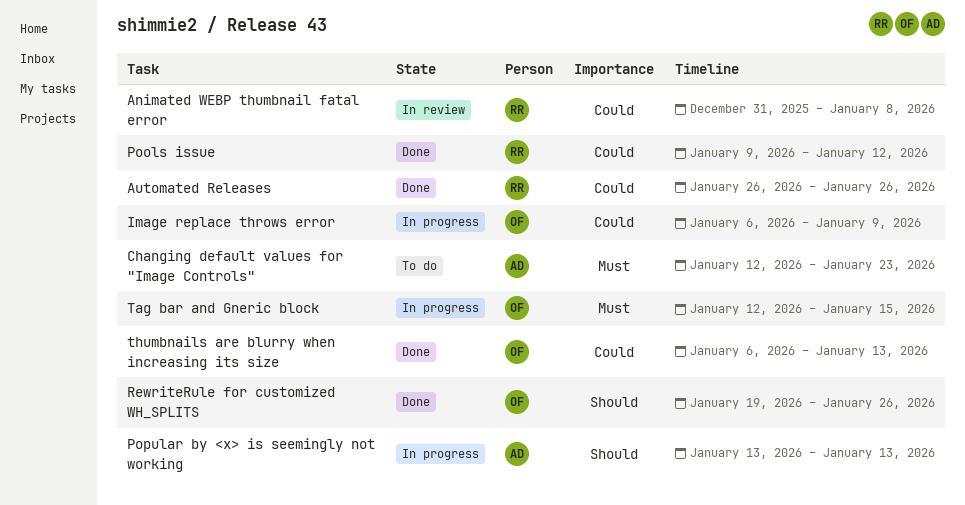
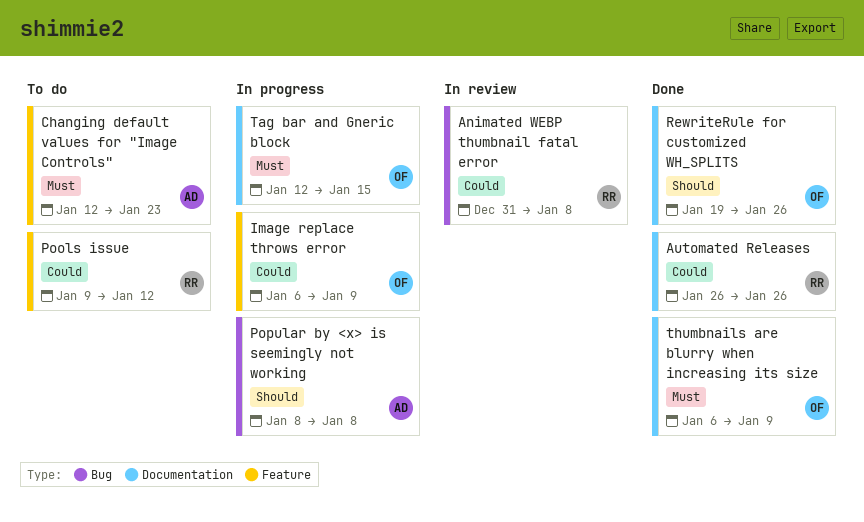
Pools issue, status: Done -> To do
Popular by <x> is seemingly not working, start: Jan 13 -> Jan 8
Popular by <x> is seemingly not working, due: Jan 13 -> Jan 8
thumbnails are blurry when increasing its size, priority: Could -> Must
thumbnails are blurry when increasing its size, due: Jan 13 -> Jan 9

